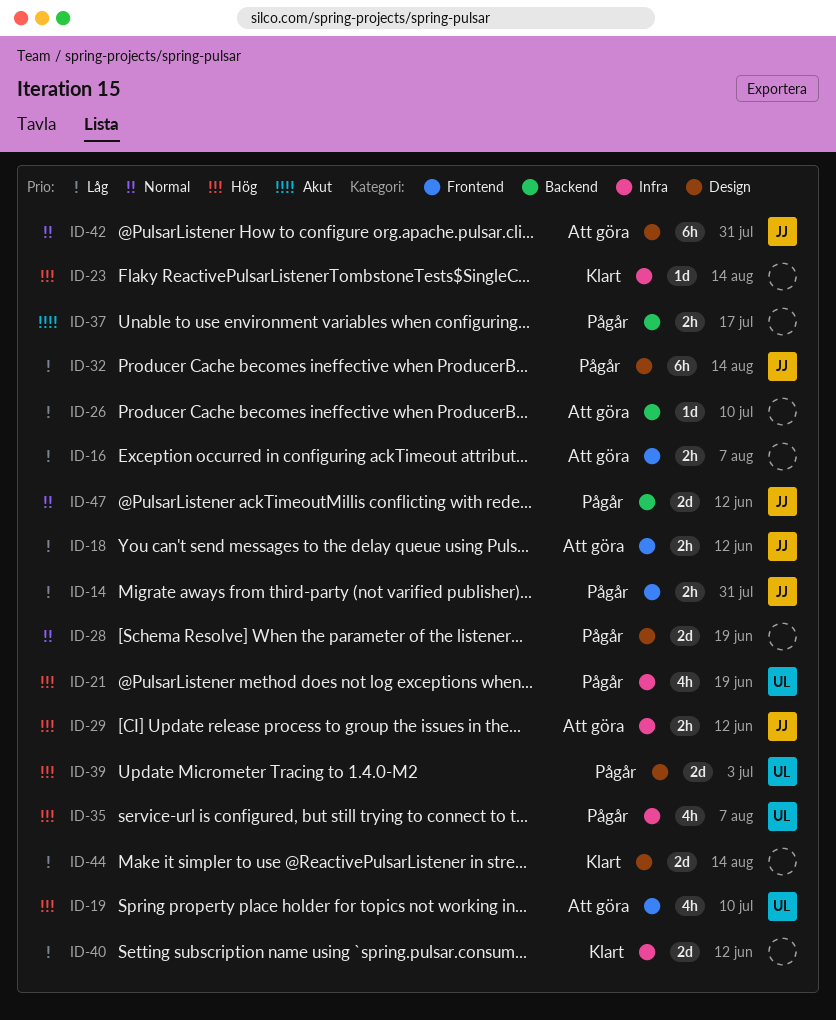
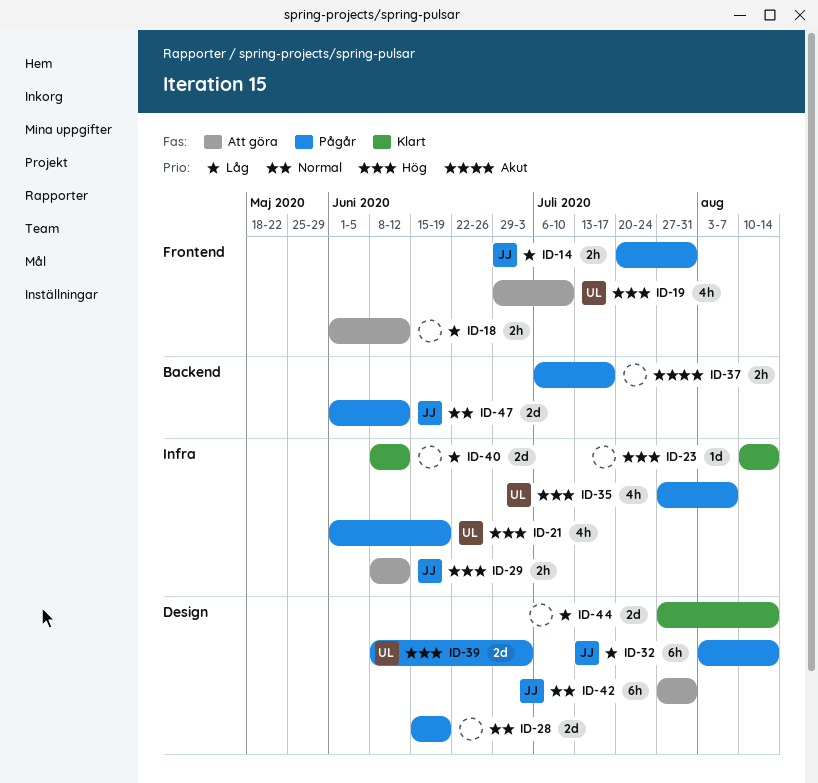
ID-16: present -> none
ID-18, owner: JJ -> none
ID-26: present -> none

